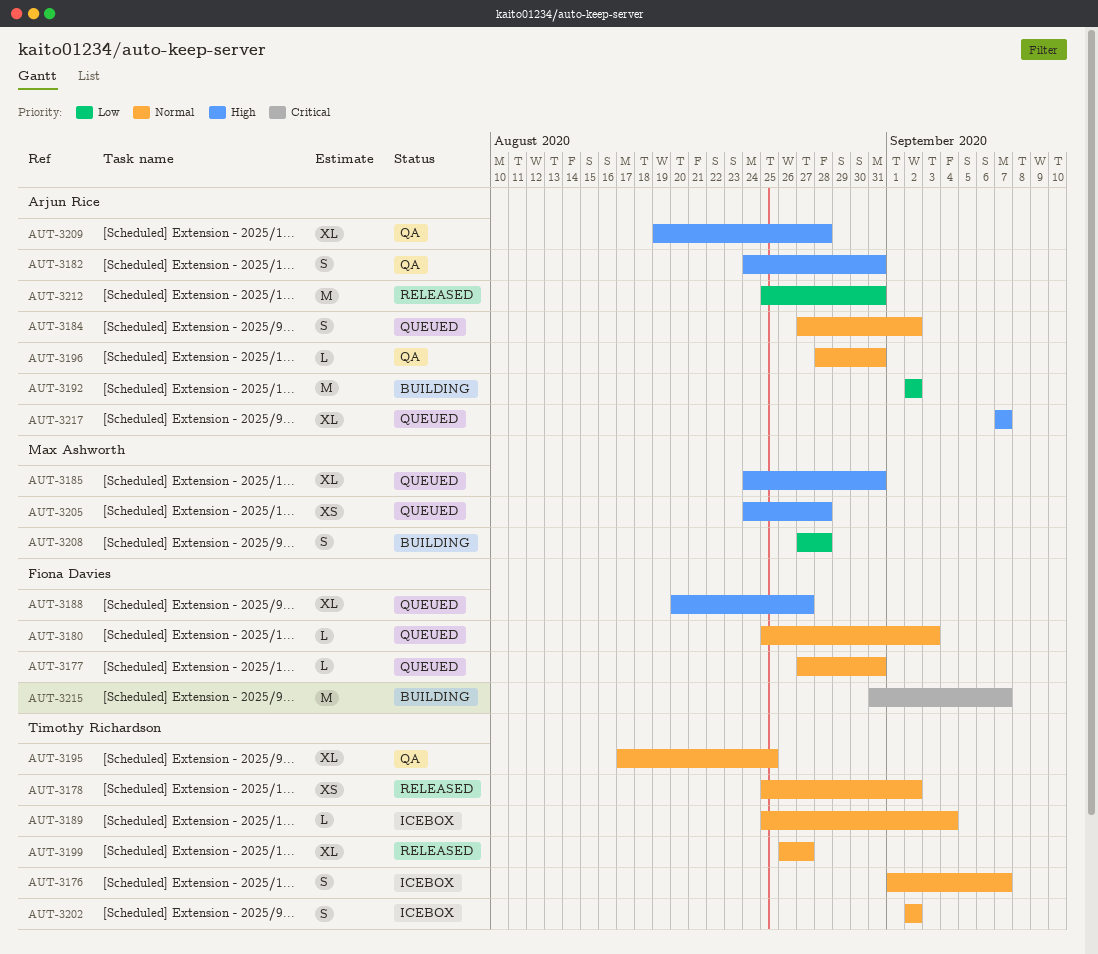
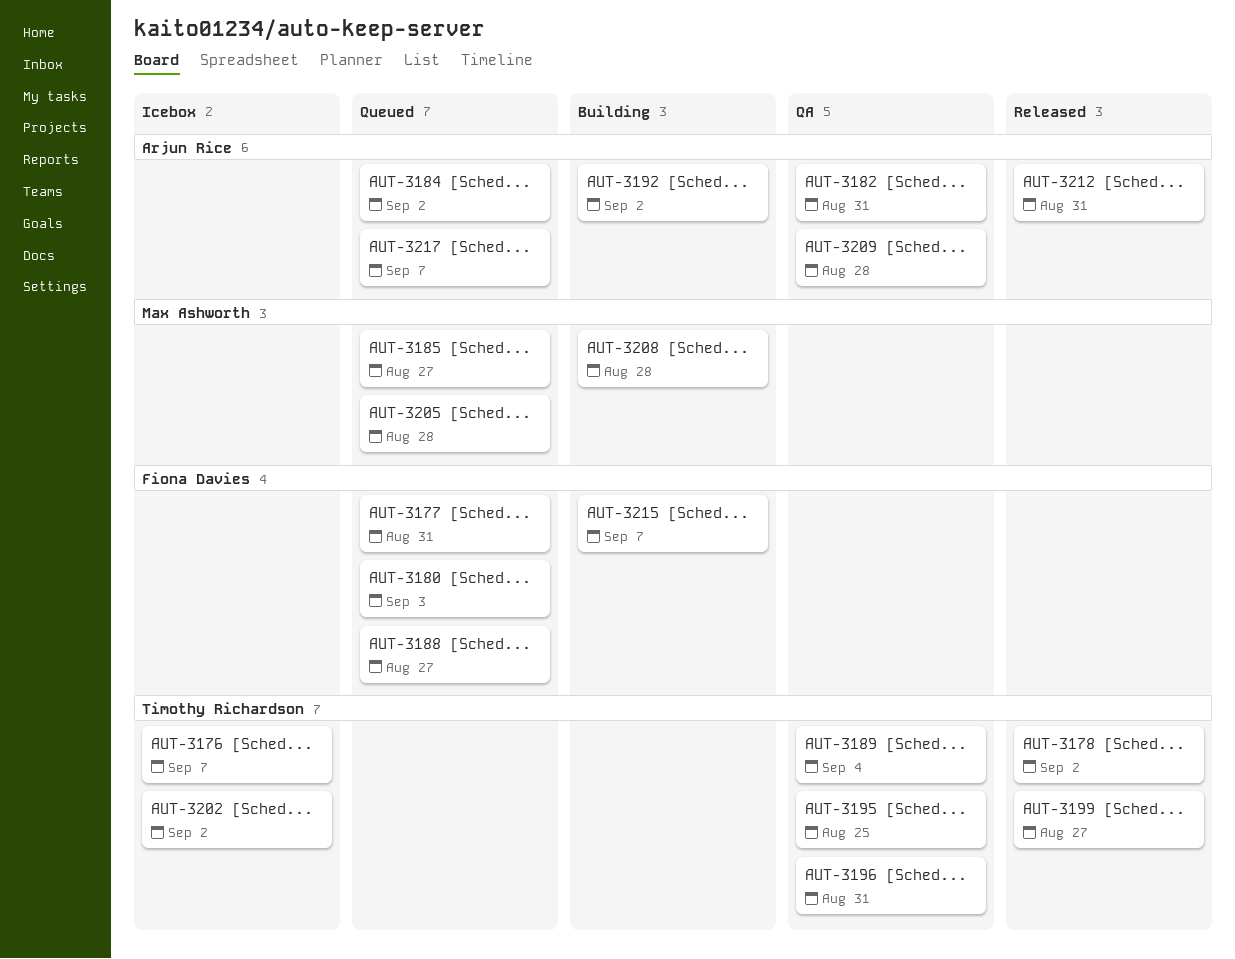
AUT-3185, due: Aug 31 -> Aug 27
AUT-3189, status: Icebox -> QA
AUT-3196, owner: Arjun Rice -> Timothy Richardson

